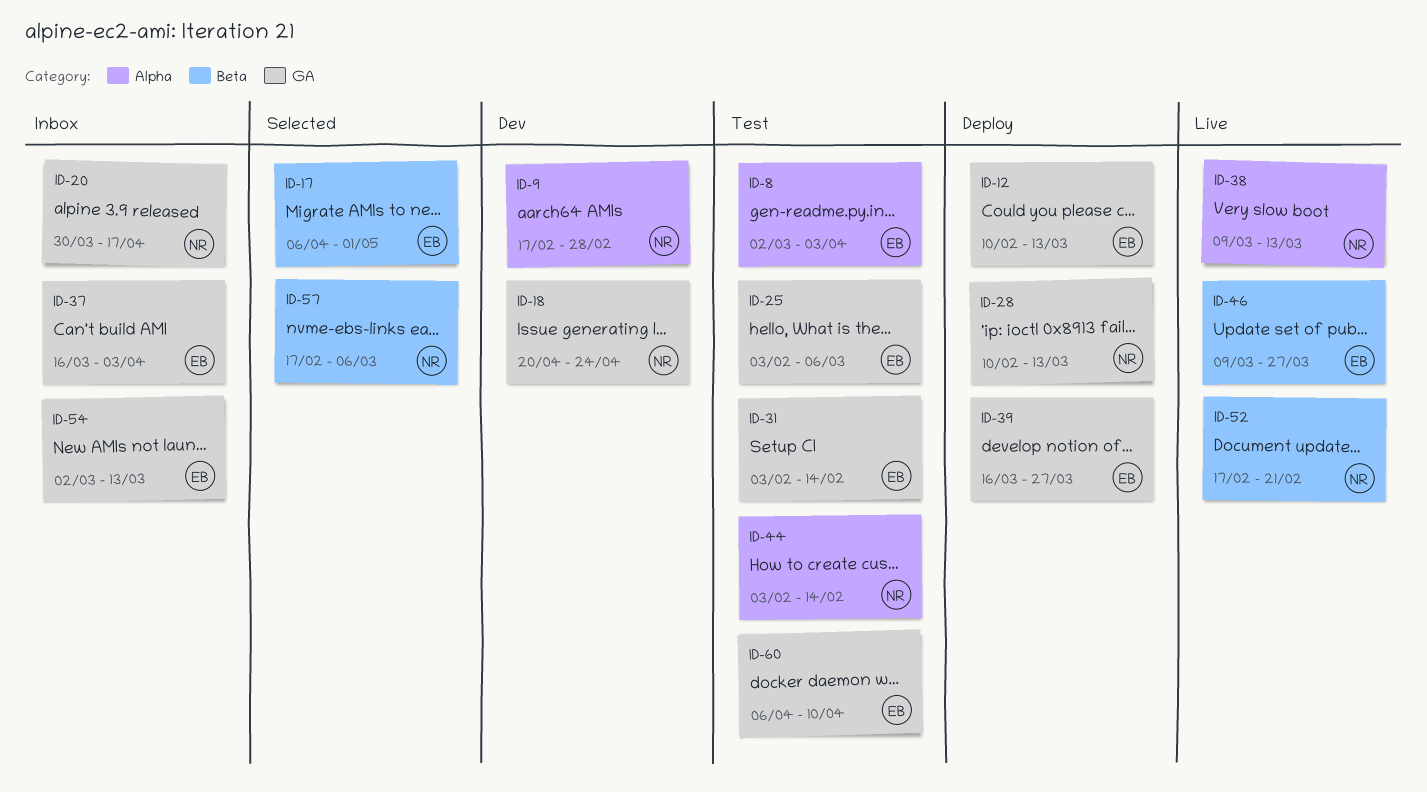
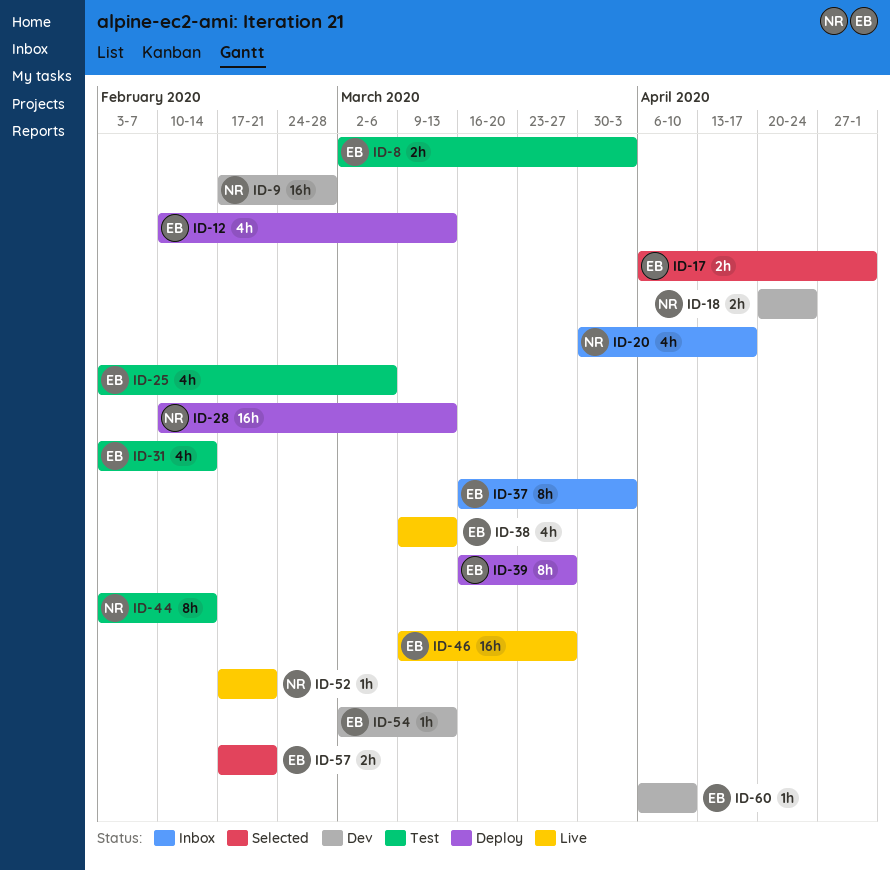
ID-38, owner: NR -> EB
ID-54, status: Inbox -> Dev
ID-57, owner: NR -> EB
ID-57, due: Mar 6 -> Feb 21
ID-60, status: Test -> Dev

